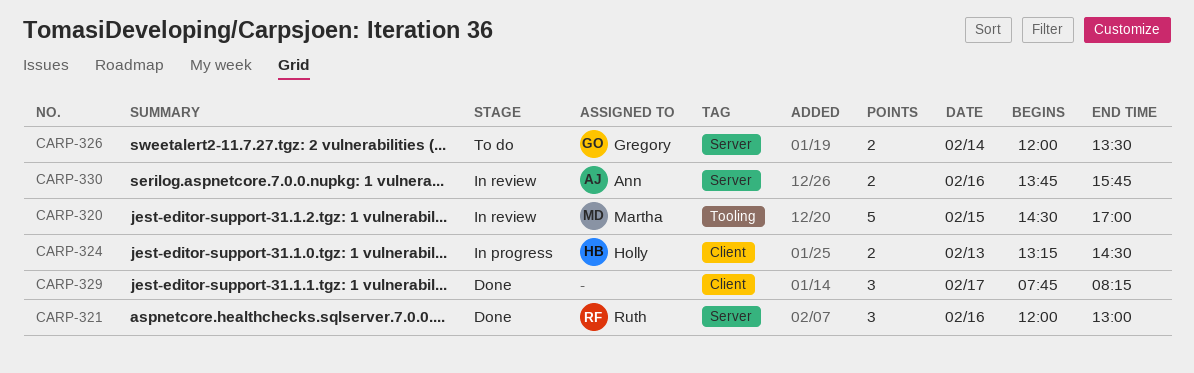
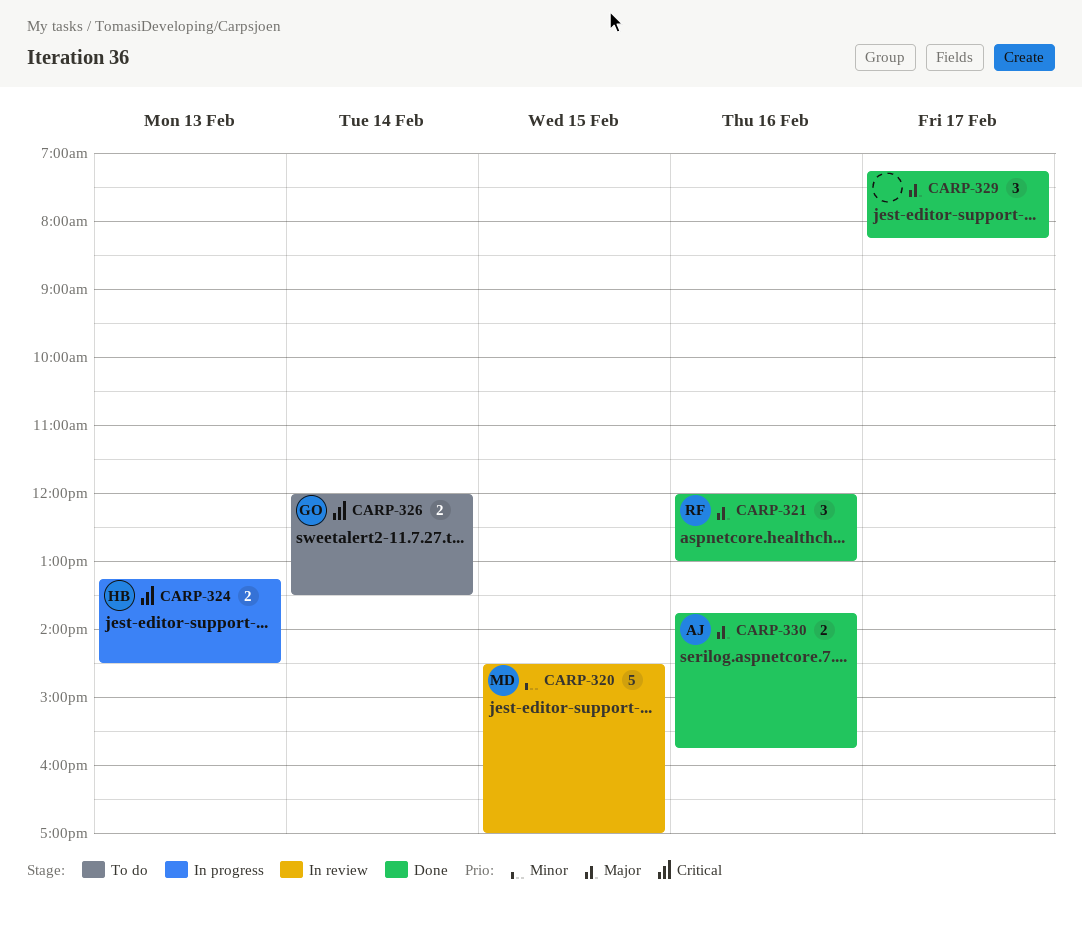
CARP-329, begins: 07:45 -> 07:15
CARP-330, status: In review -> Done

